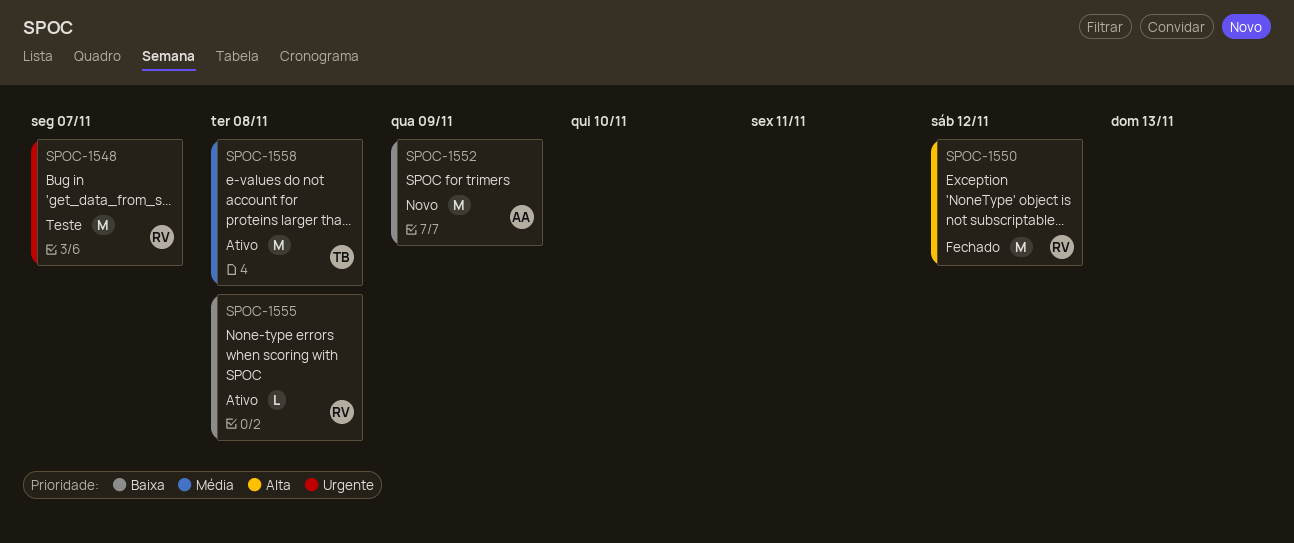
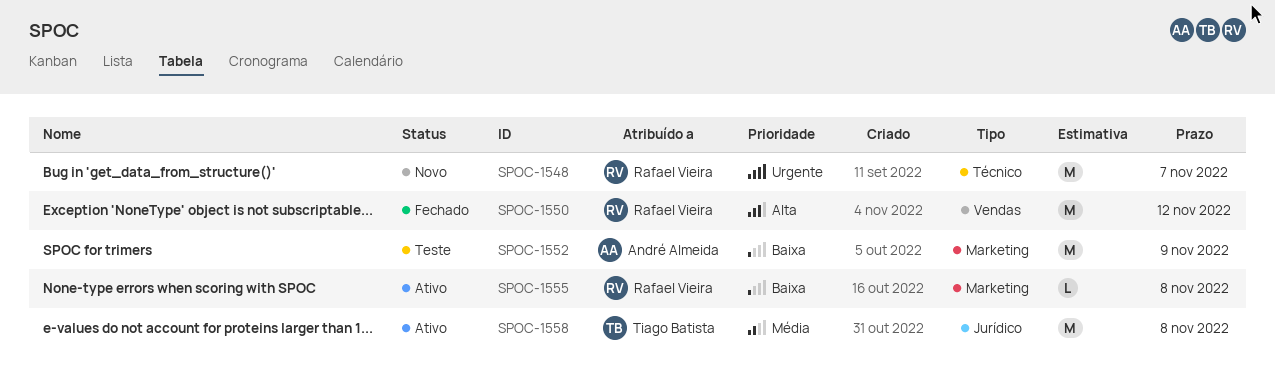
SPOC-1548, status: Teste -> Novo
SPOC-1552, status: Novo -> Teste

